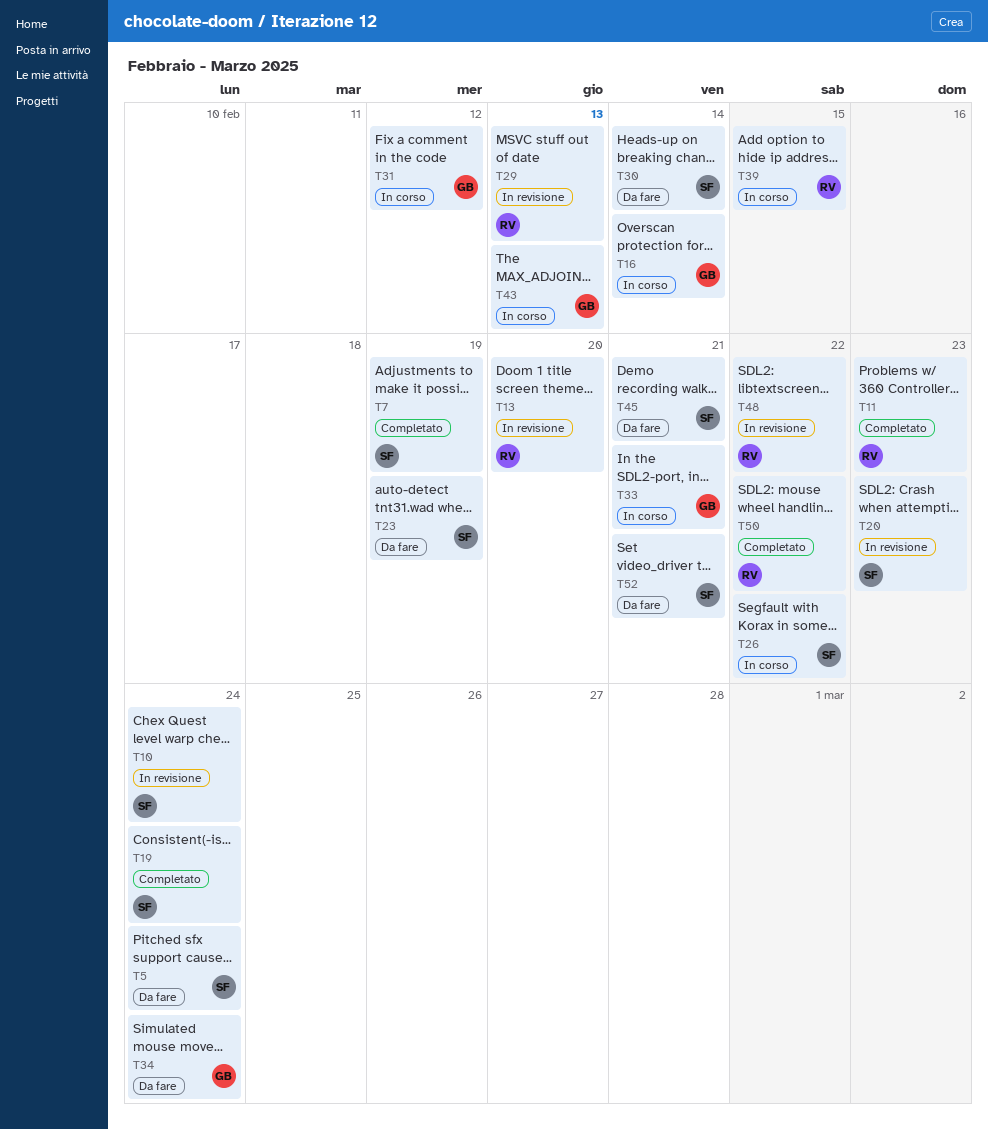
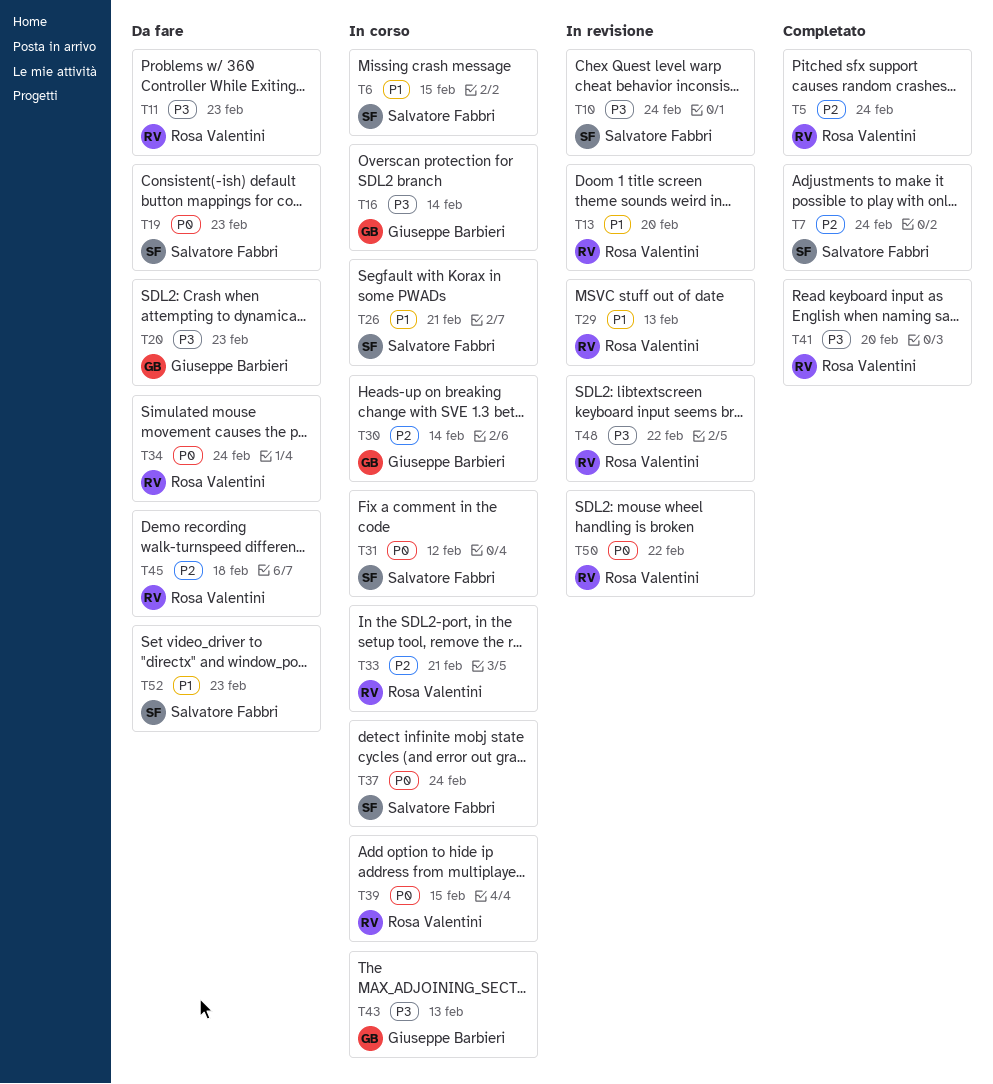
T5, status: Da fare -> Completato
T5, owner: Salvatore Fabbri -> Rosa Valentini
T6: none -> present
T7, due: Feb 19 -> Feb 24
T11, status: Completato -> Da fare
T19, status: Completato -> Da fare
T19, due: Feb 24 -> Feb 23
T20, status: In revisione -> Da fare
T20, owner: Salvatore Fabbri -> Giuseppe Barbieri
T23: present -> none
T26, due: Feb 22 -> Feb 21
T30, status: Da fare -> In corso
T30, owner: Salvatore Fabbri -> Giuseppe Barbieri
T31, owner: Giuseppe Barbieri -> Salvatore Fabbri
T33, owner: Giuseppe Barbieri -> Rosa Valentini
T34, owner: Giuseppe Barbieri -> Rosa Valentini
T37: none -> present
T41: none -> present
T45, owner: Salvatore Fabbri -> Rosa Valentini
T45, due: Feb 21 -> Feb 18
T50, status: Completato -> In revisione
T52, due: Feb 21 -> Feb 23

